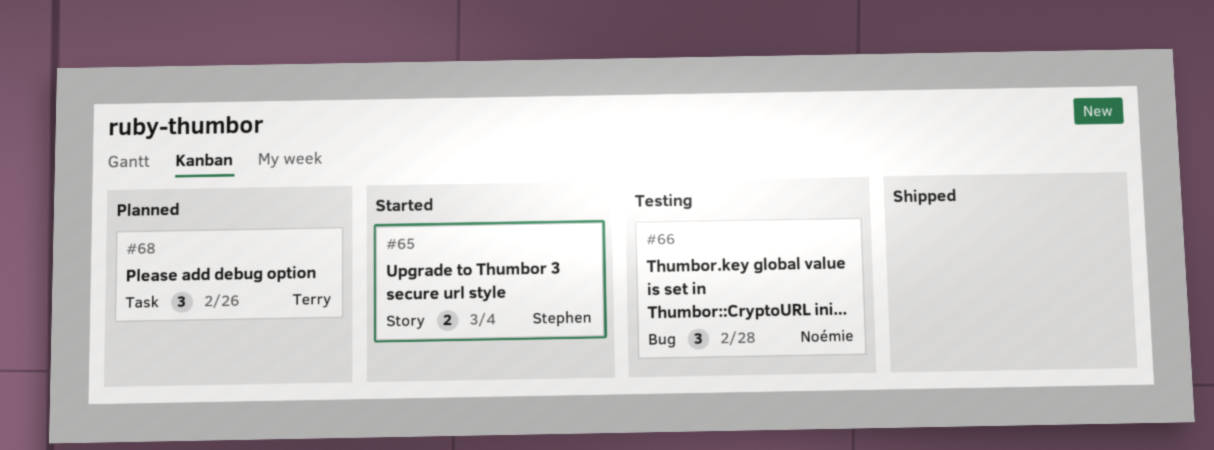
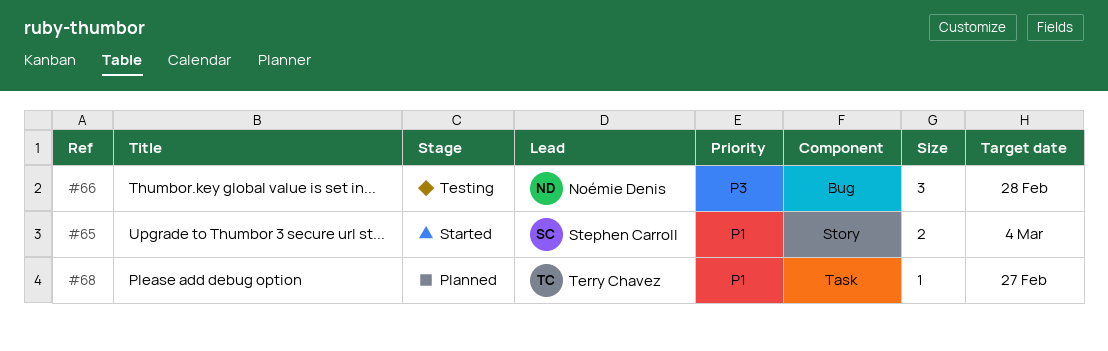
#68, estimate: 3 -> 1
#68, due: Feb 26 -> Feb 27

